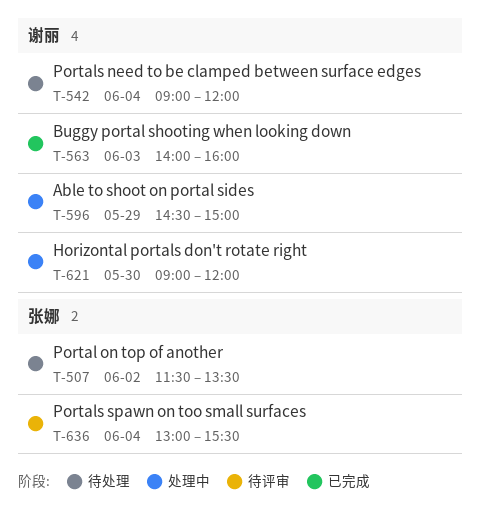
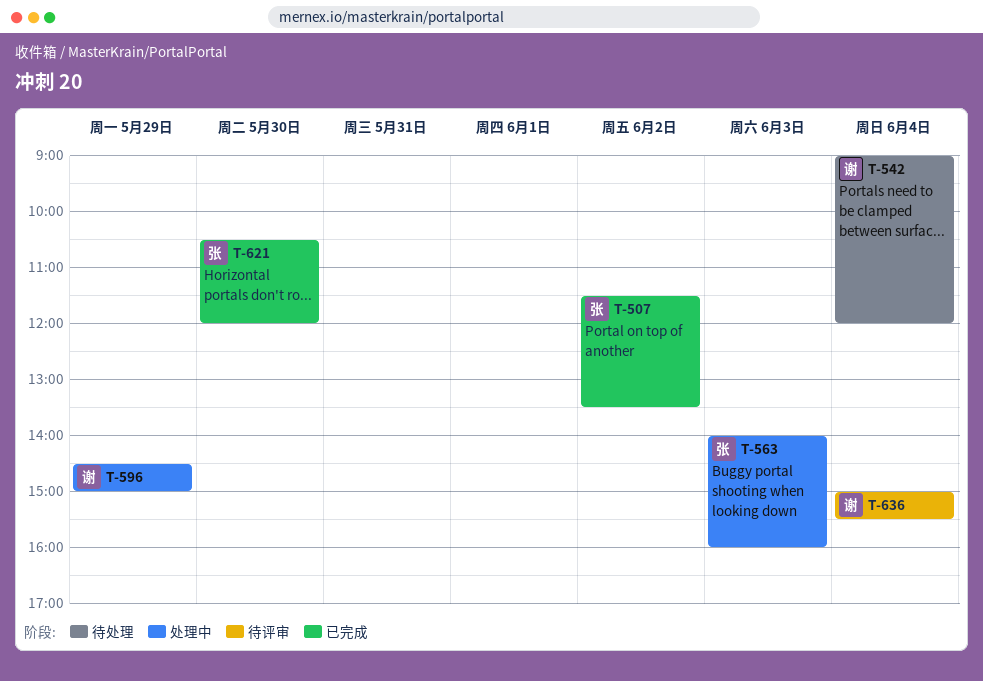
T-507, status: 待处理 -> 已完成
T-563, status: 已完成 -> 处理中
T-563, owner: 谢丽 -> 张娜
T-621, status: 处理中 -> 已完成
T-621, owner: 谢丽 -> 张娜
T-621, begins: 09:00 -> 10:30
T-636, owner: 张娜 -> 谢丽
T-636, begins: 13:00 -> 15:00

